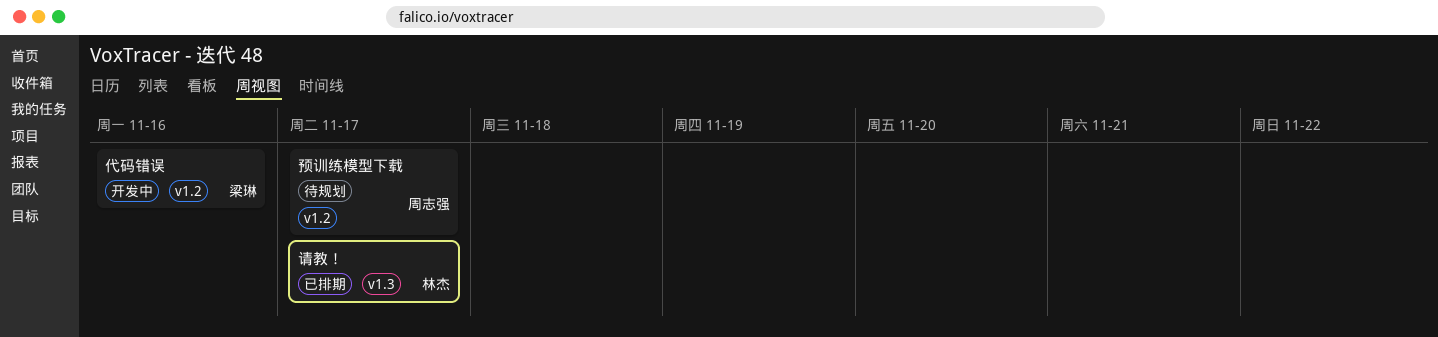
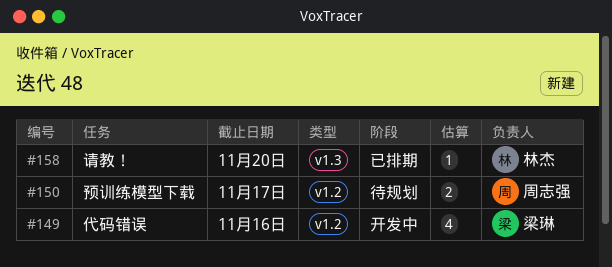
请教！, due: Nov 17 -> Nov 20

